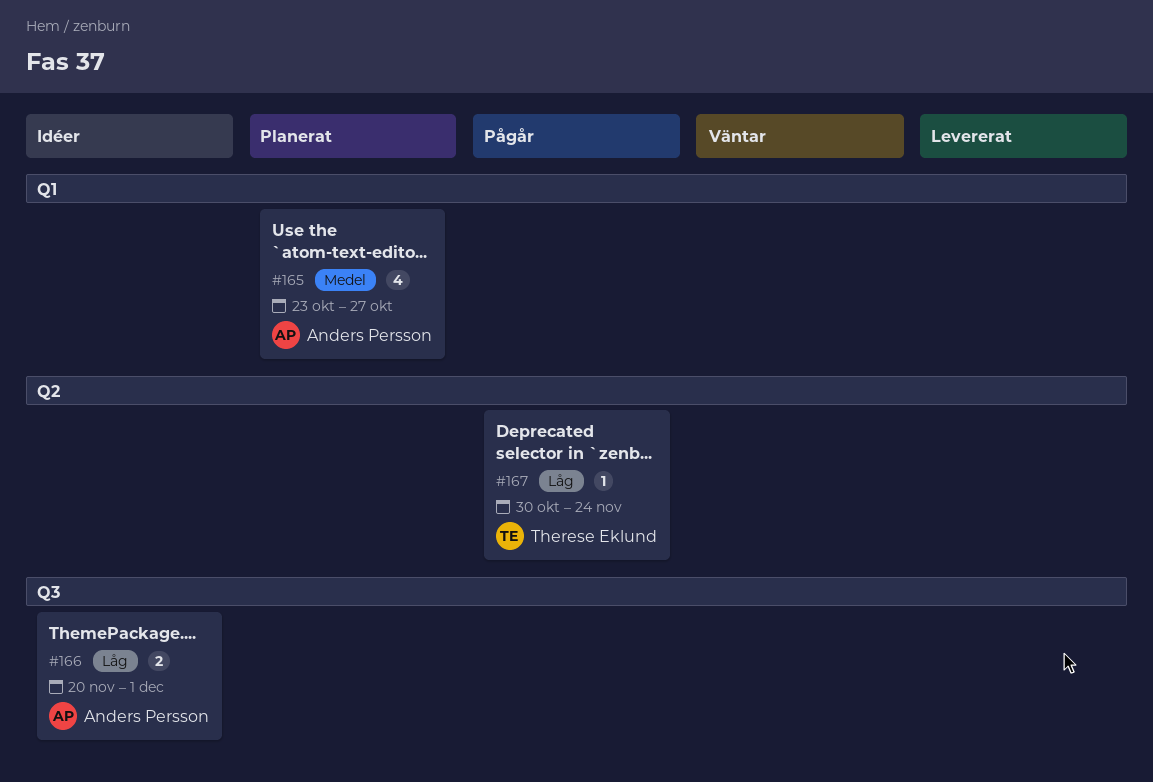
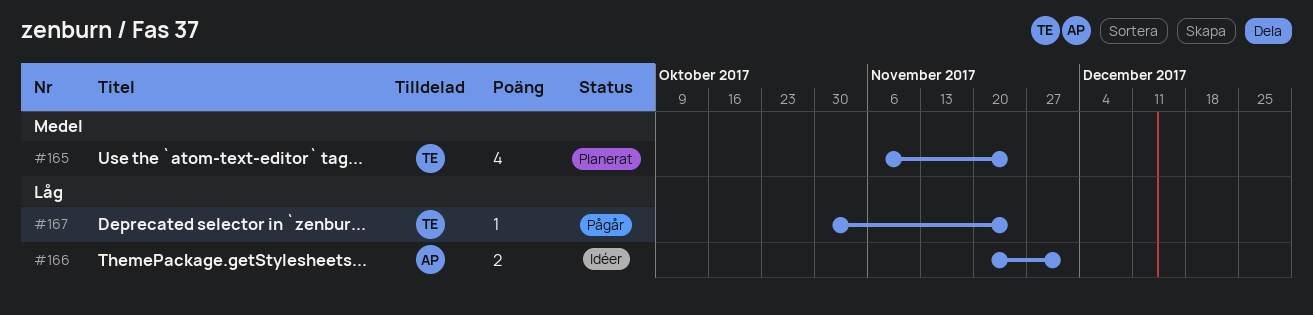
#165, owner: Anders Persson -> Therese Eklund
#165, start: Oct 23 -> Nov 6
#165, due: Oct 27 -> Nov 24

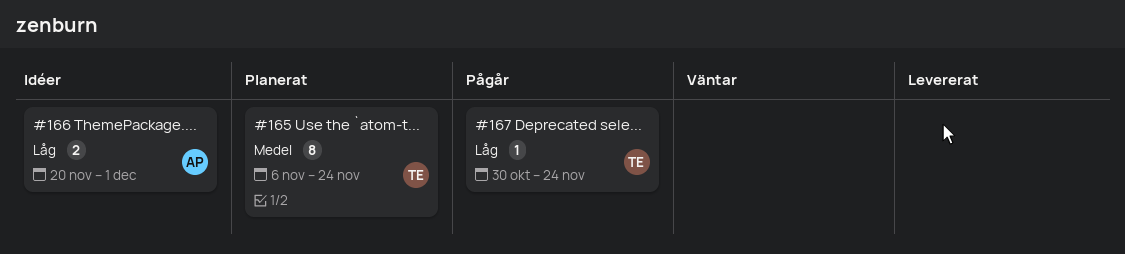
#165, estimate: 4 -> 8

